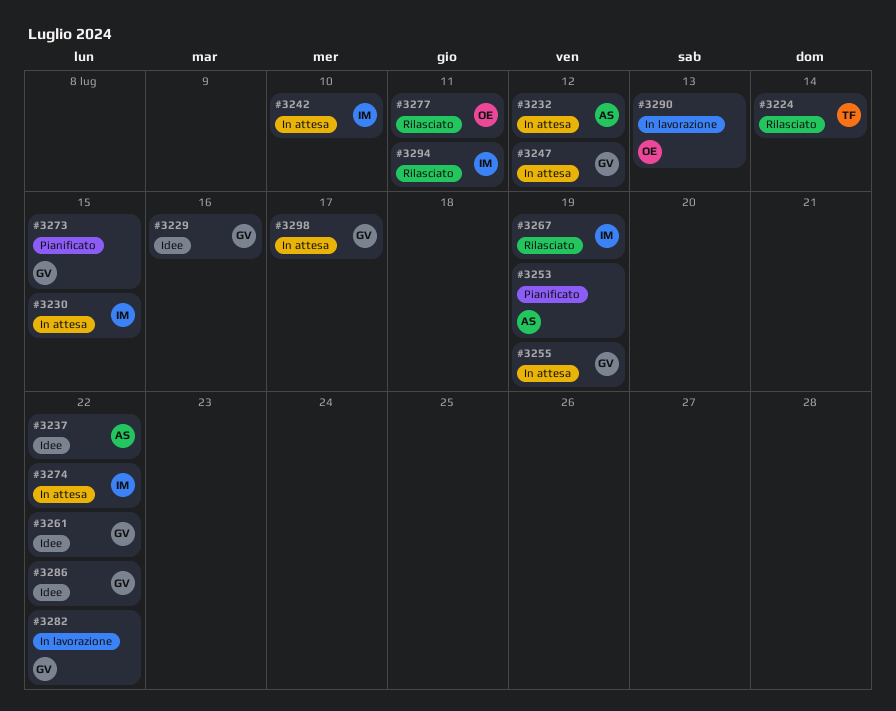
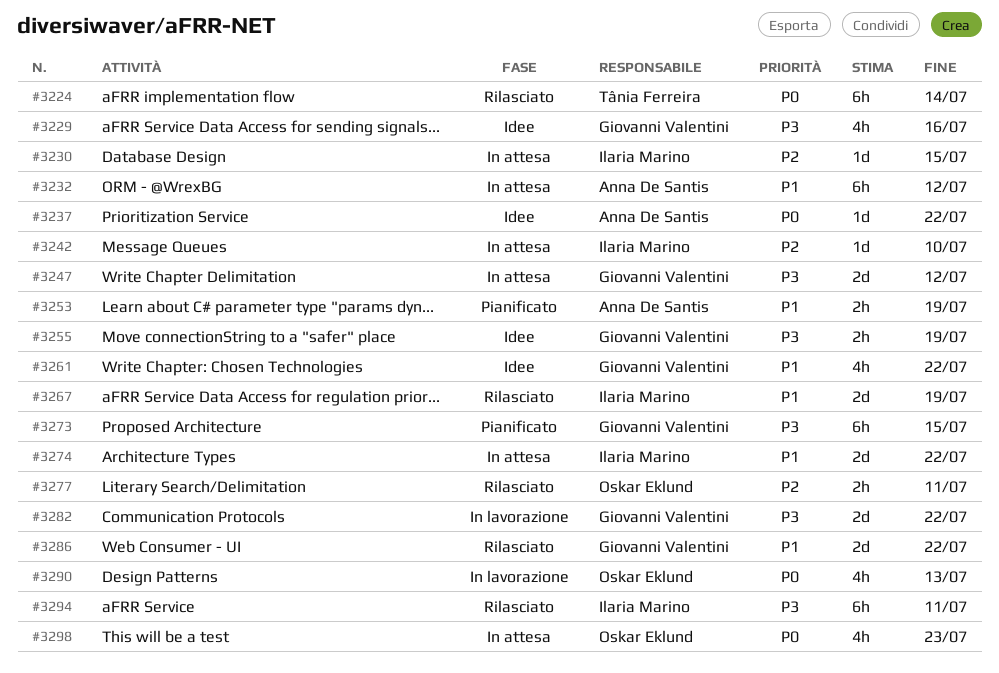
#3255, status: In attesa -> Idee
#3286, status: Idee -> Rilasciato
#3298, owner: Giovanni Valentini -> Oskar Eklund
#3298, due: Jul 17 -> Jul 23

